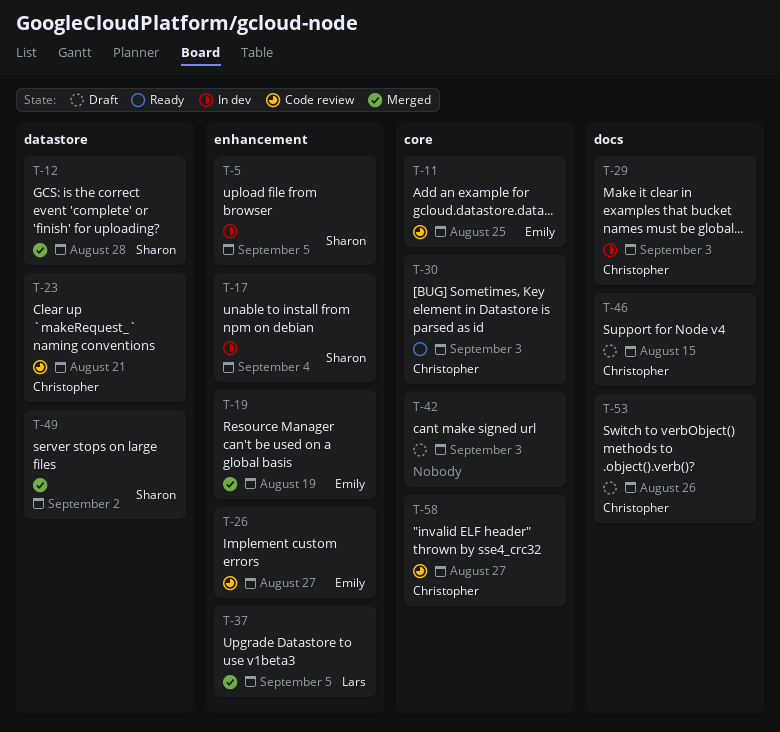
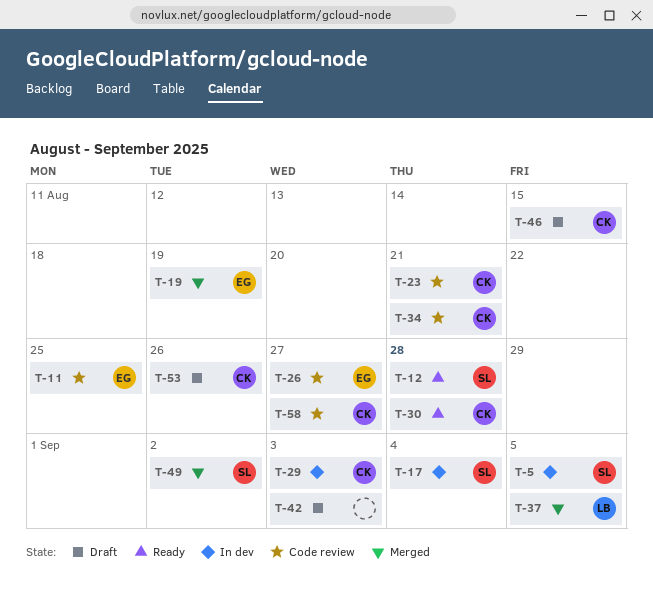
T-12, status: Merged -> Ready
T-30, due: Sep 3 -> Aug 28
T-34: none -> present

